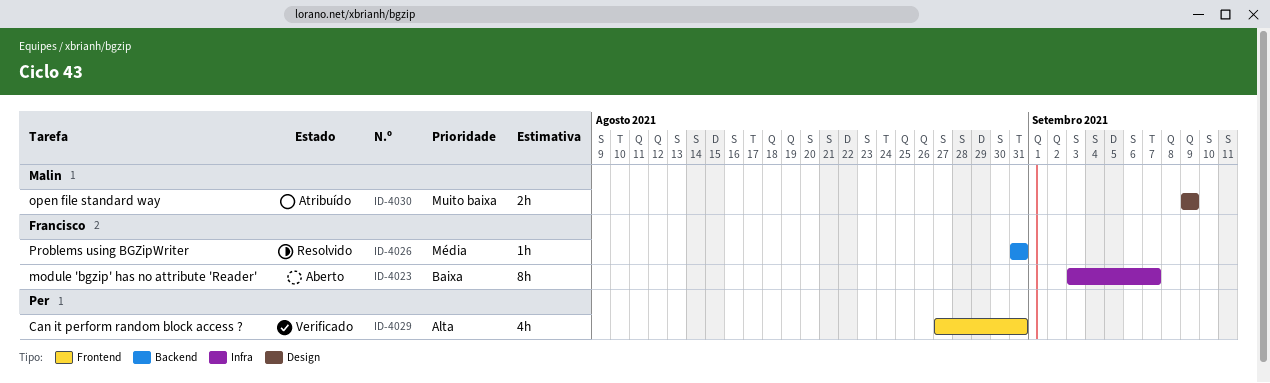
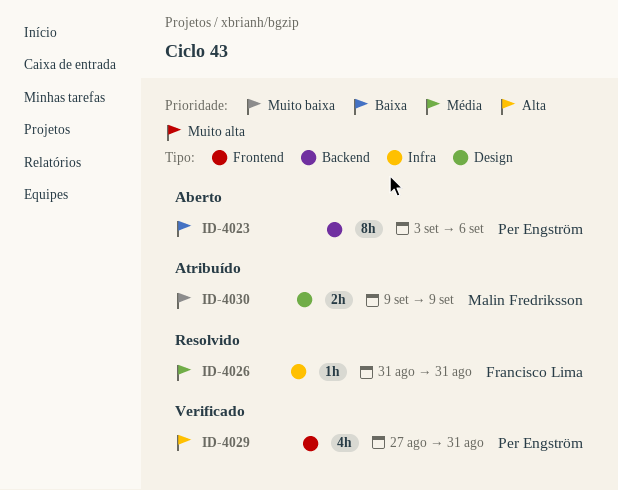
ID-4023, owner: Francisco Lima -> Per Engström
ID-4023, label: Infra -> Backend
ID-4023, due: Sep 7 -> Sep 6
ID-4026, label: Backend -> Infra

